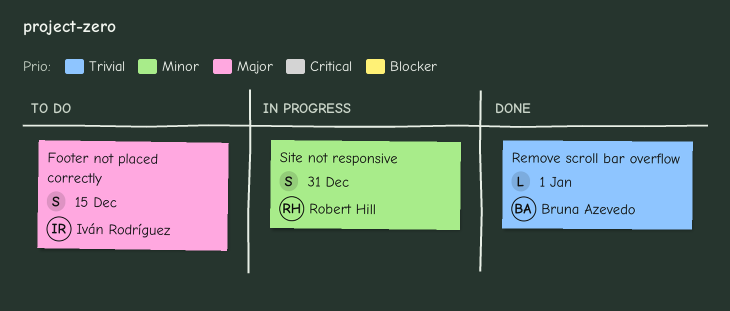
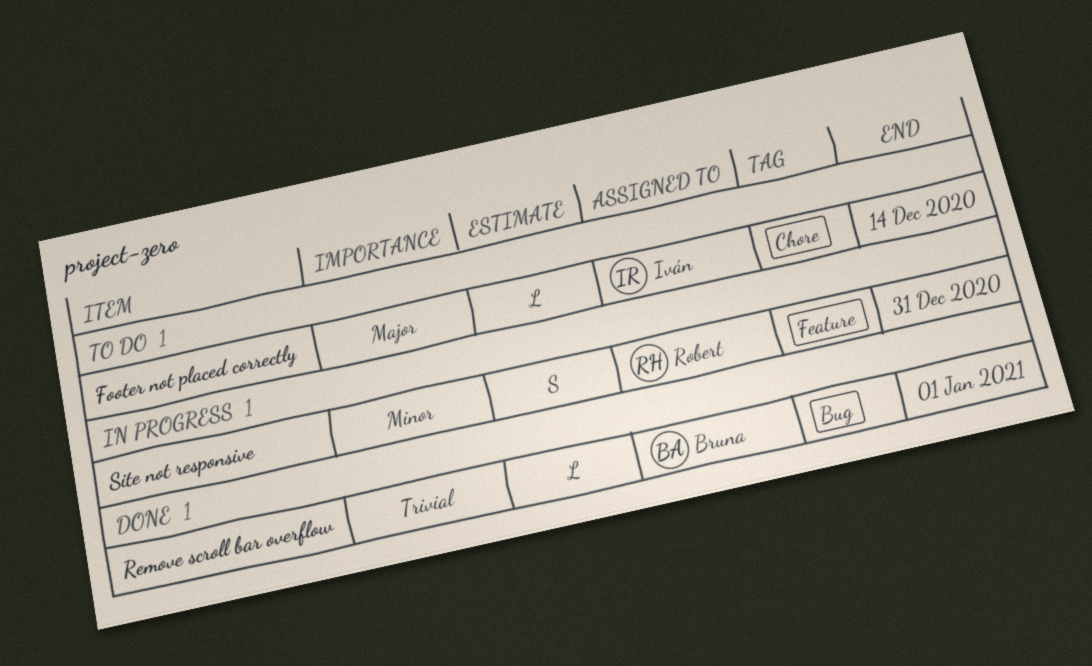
Footer not placed correctly, estimate: S -> L
Footer not placed correctly, due: Dec 15 -> Dec 14

